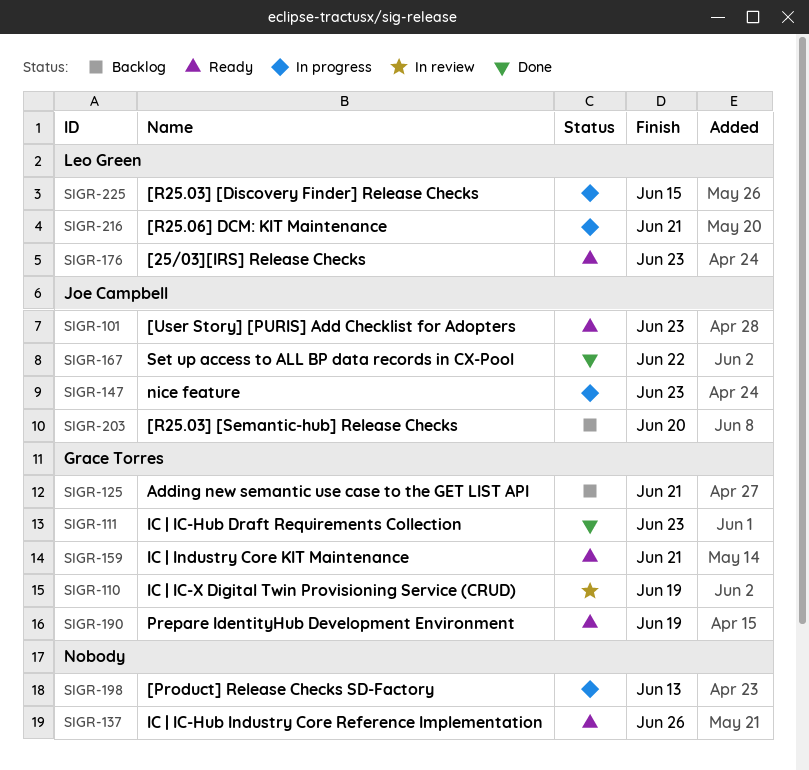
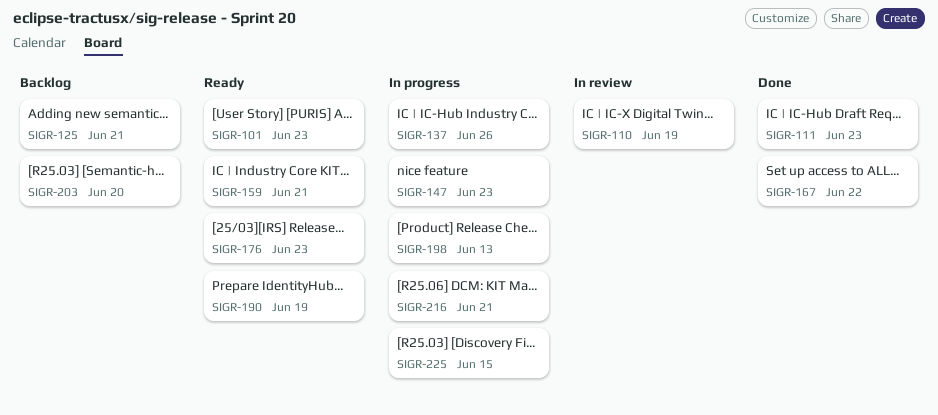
SIGR-137, status: Ready -> In progress

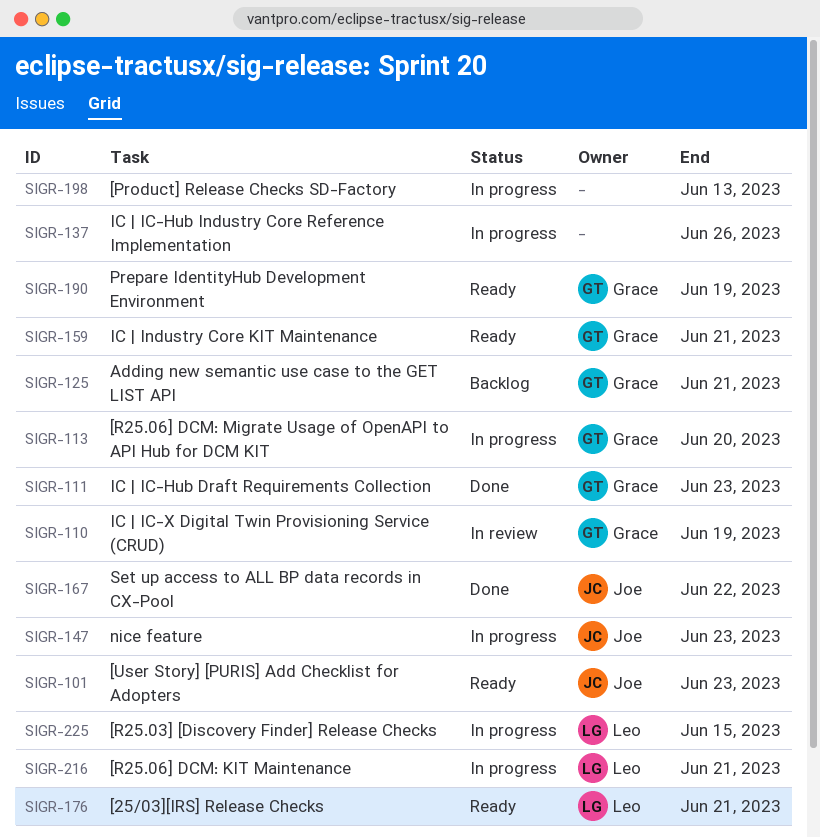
SIGR-113: none -> present
SIGR-176, due: Jun 23 -> Jun 21
SIGR-203: present -> none

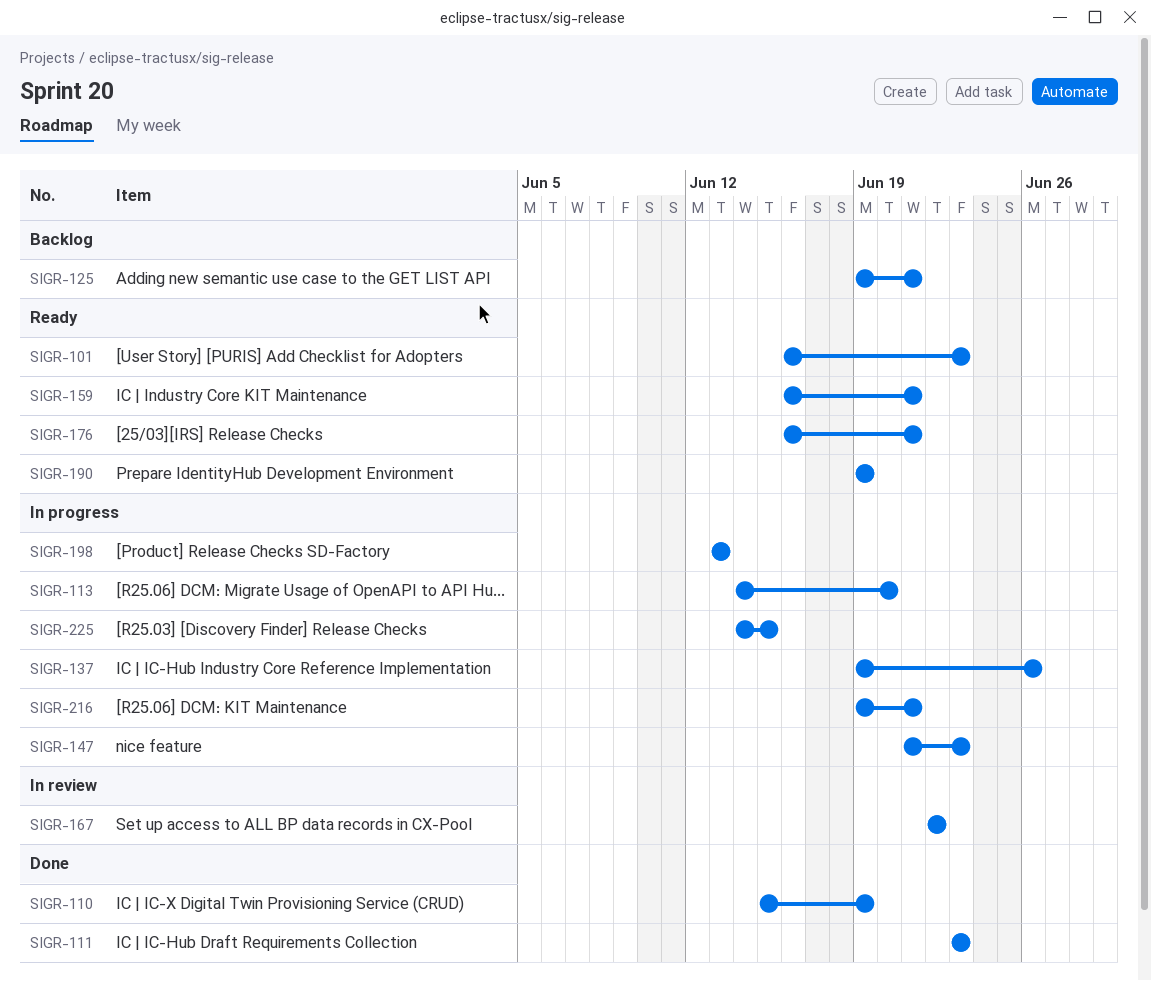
SIGR-110, status: In review -> Done
SIGR-167, status: Done -> In review

